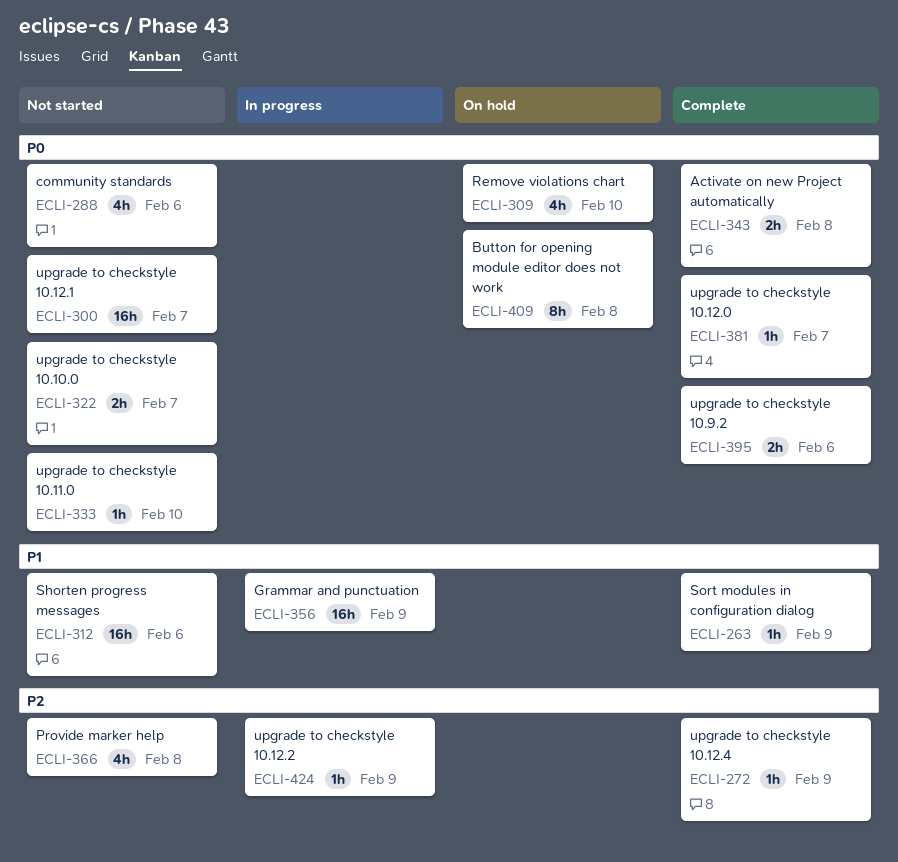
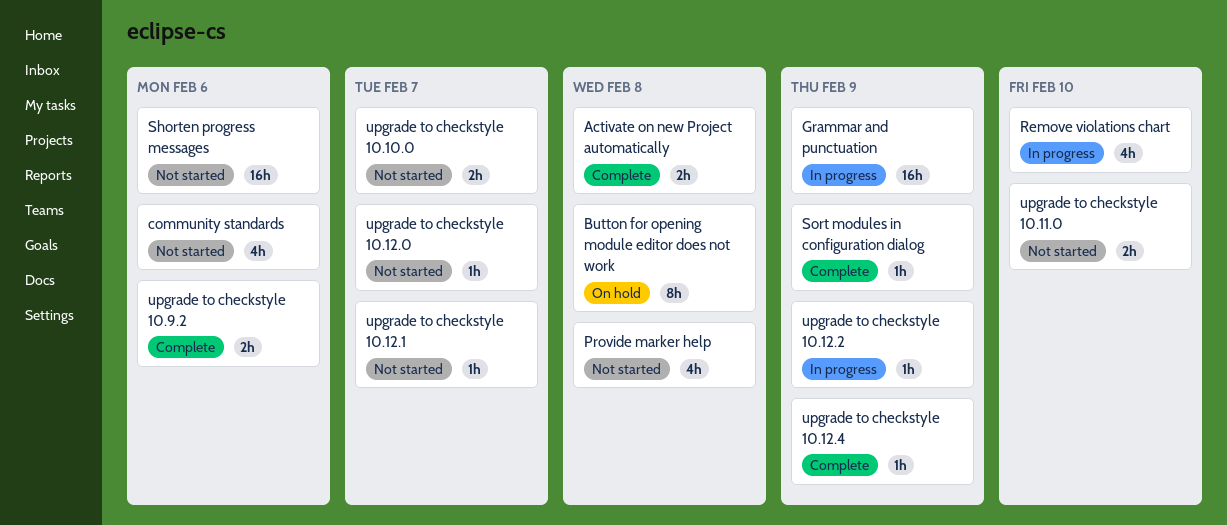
Remove violations chart, status: On hold -> In progress
upgrade to checkstyle 10.11.0, estimate: 1h -> 2h
upgrade to checkstyle 10.12.0, status: Complete -> Not started
upgrade to checkstyle 10.12.1, estimate: 16h -> 1h

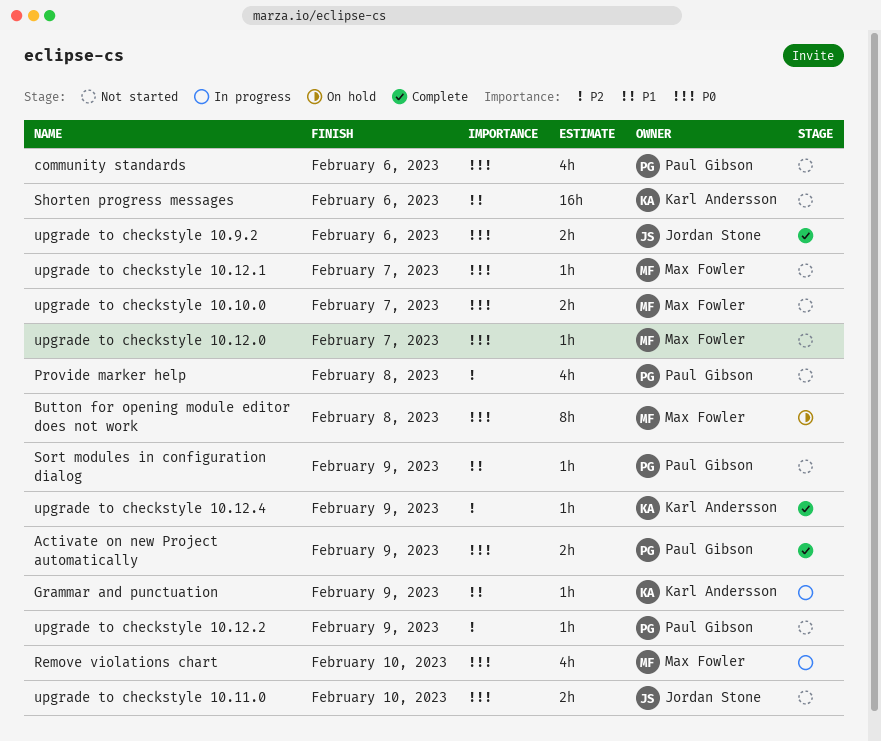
Activate on new Project automatically, due: Feb 8 -> Feb 9
Grammar and punctuation, estimate: 16h -> 1h
Sort modules in configuration dialog, status: Complete -> Not started
upgrade to checkstyle 10.12.2, status: In progress -> Not started

